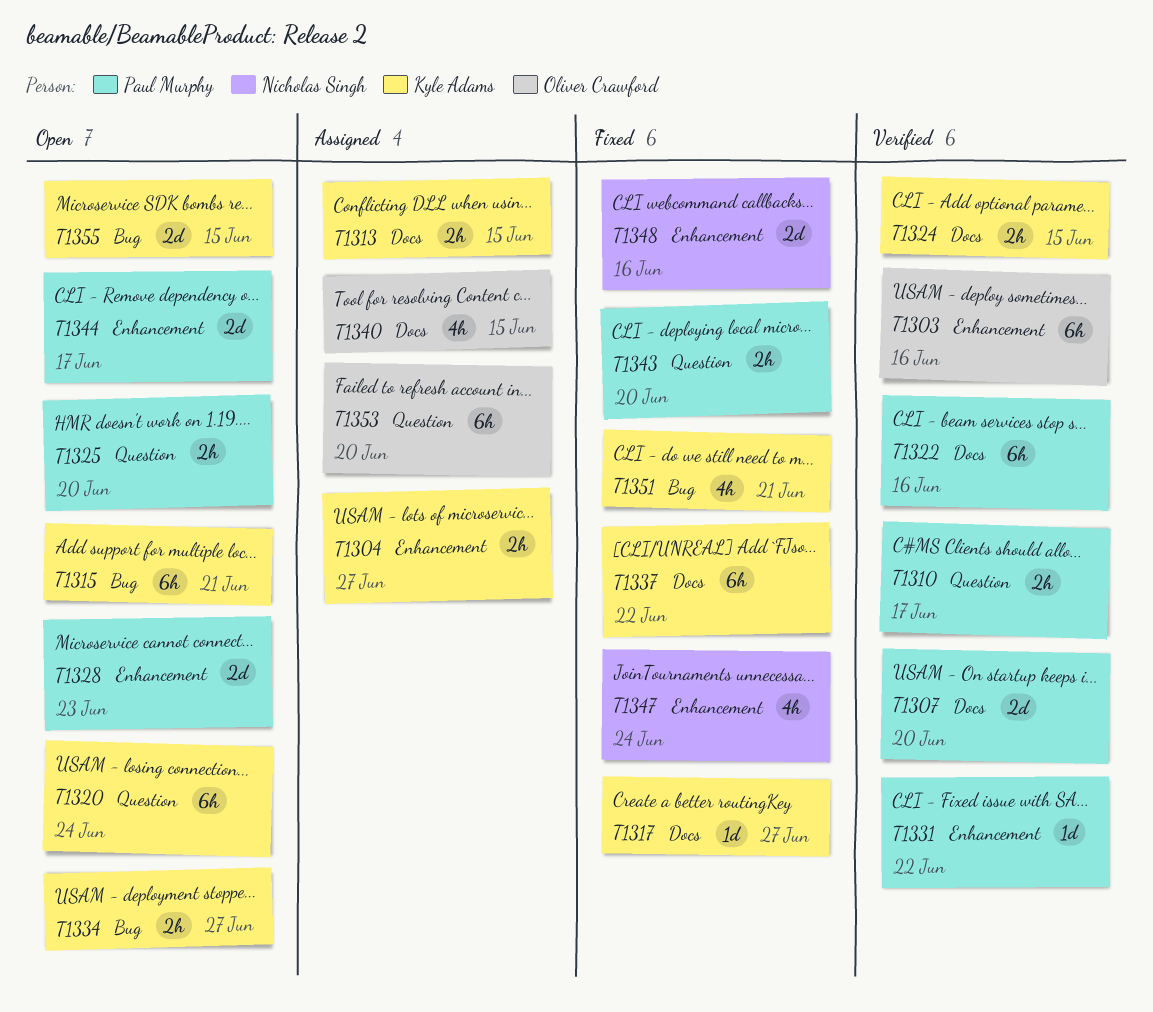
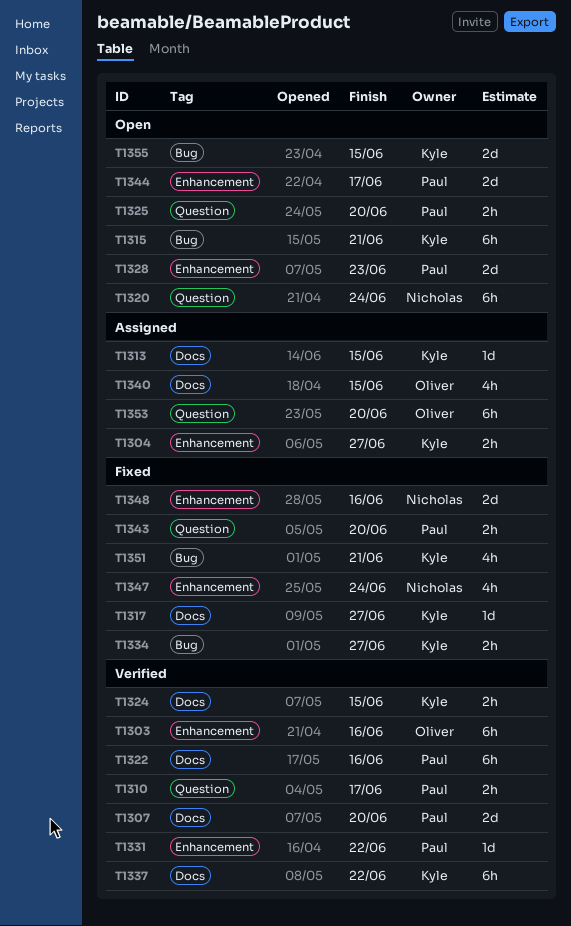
T1313, estimate: 2h -> 1d
T1320, owner: Kyle Adams -> Nicholas Singh
T1334, status: Open -> Fixed
T1337, status: Fixed -> Verified

